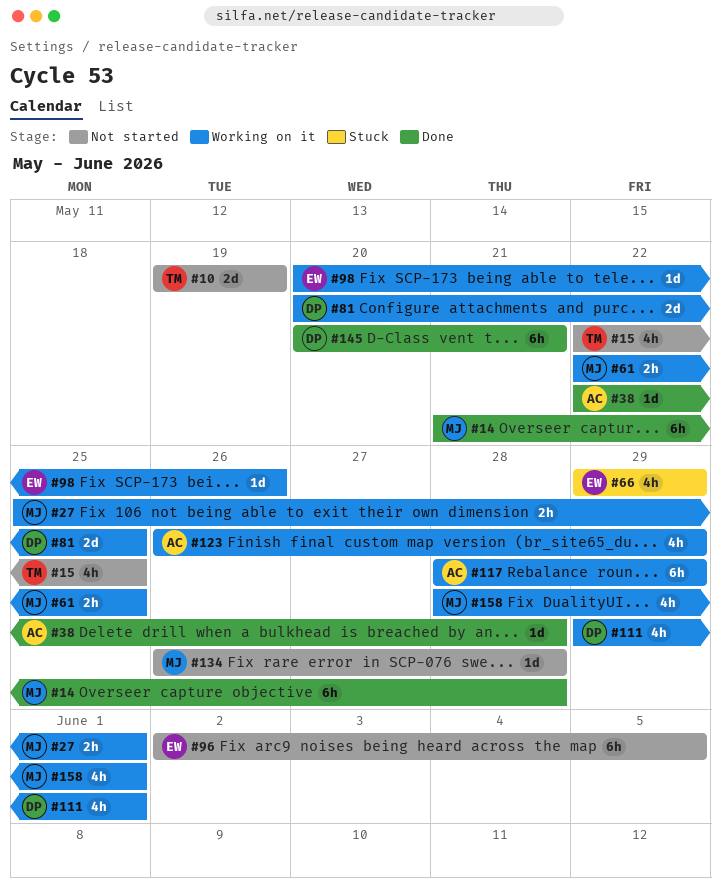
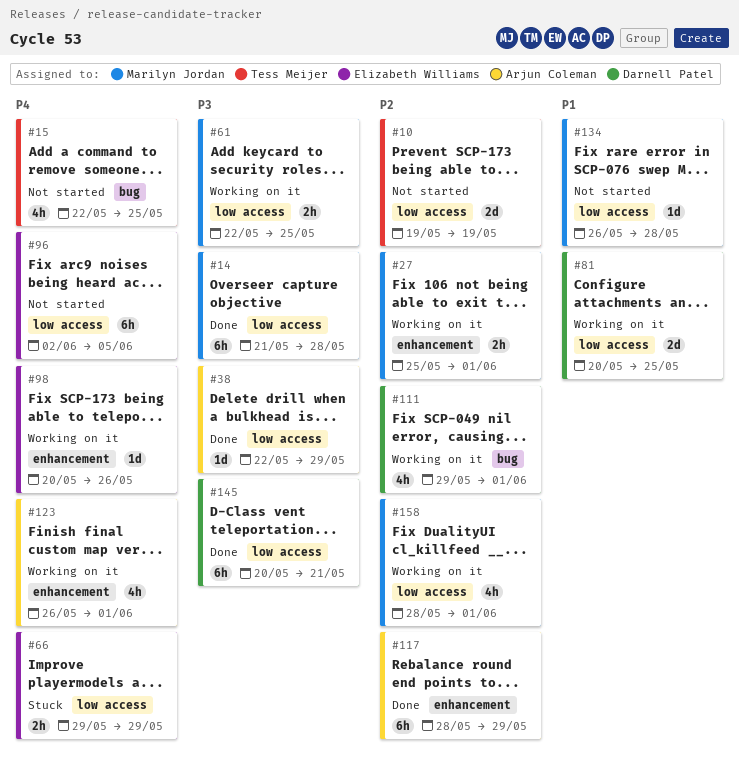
#38, due: May 28 -> May 29
#66, estimate: 4h -> 2h
#117, status: Working on it -> Done
#123, due: May 29 -> Jun 1

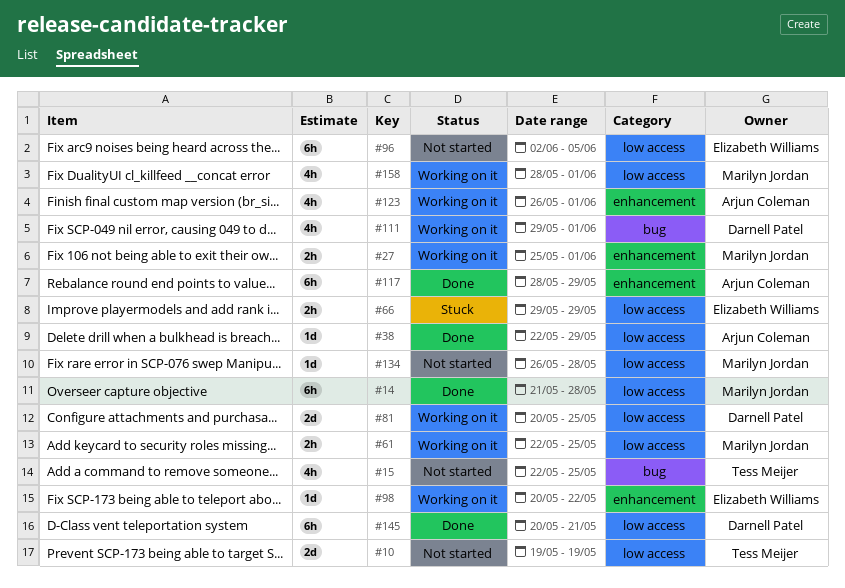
#98, due: May 26 -> May 22

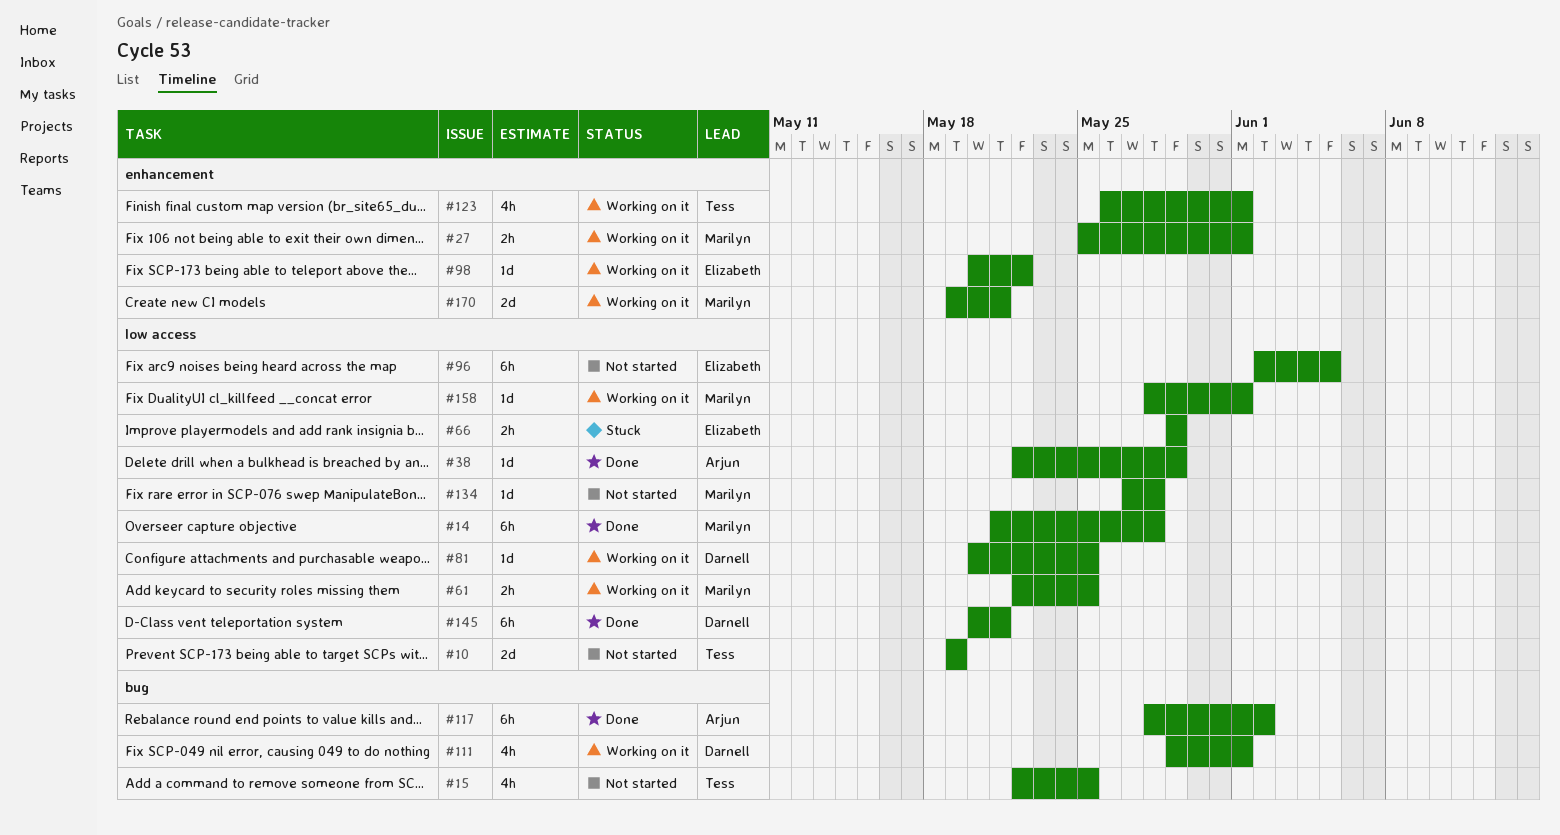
#81, estimate: 2d -> 1d
#117, label: enhancement -> bug
#117, due: May 29 -> Jun 2
#123, owner: Arjun Coleman -> Tess Meijer
#134, start: May 26 -> May 27
#158, estimate: 4h -> 1d
#170: none -> present

